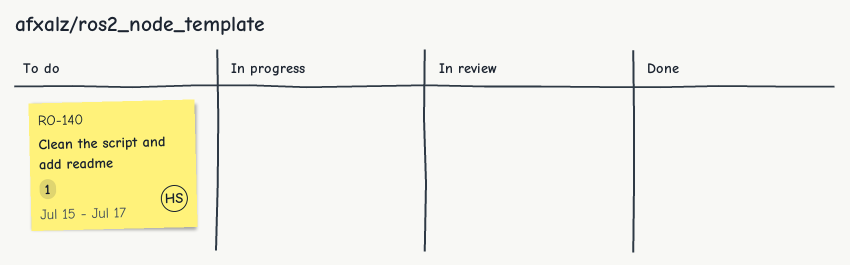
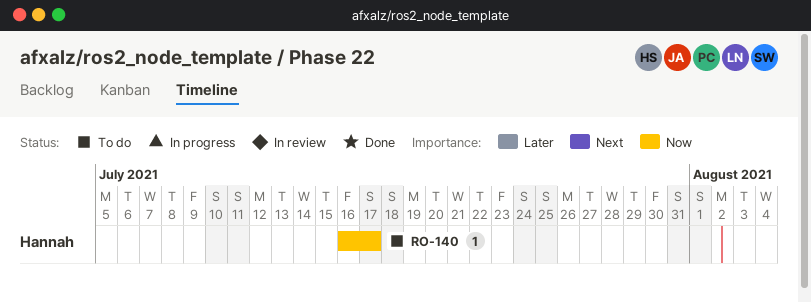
RO-140, start: Jul 15 -> Jul 16

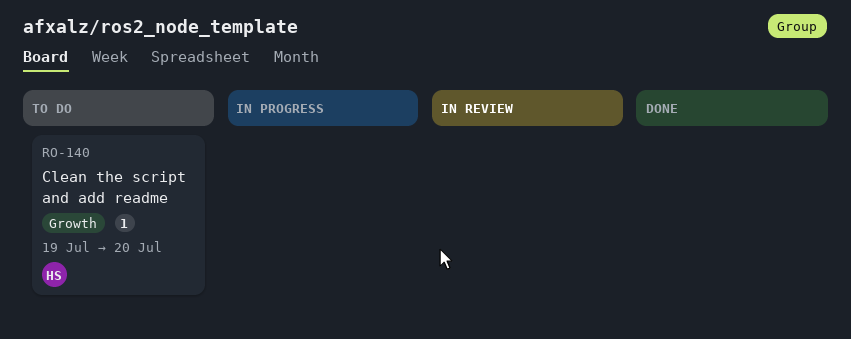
RO-140, start: Jul 16 -> Jul 19
RO-140, due: Jul 17 -> Jul 20

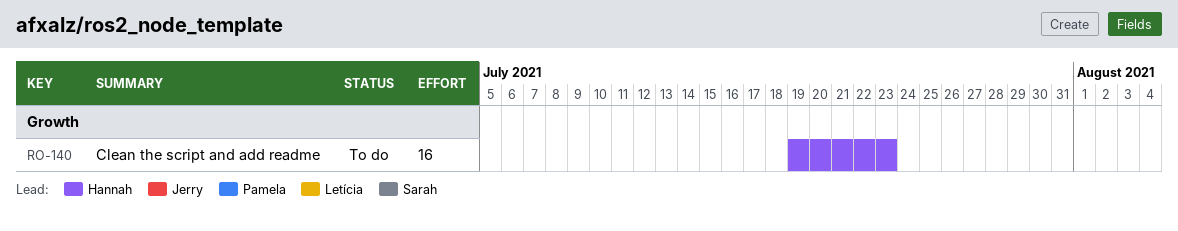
RO-140, estimate: 1 -> 16
RO-140, due: Jul 20 -> Jul 23

